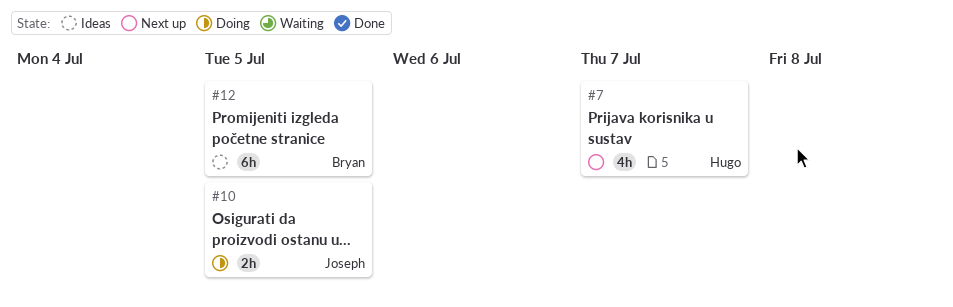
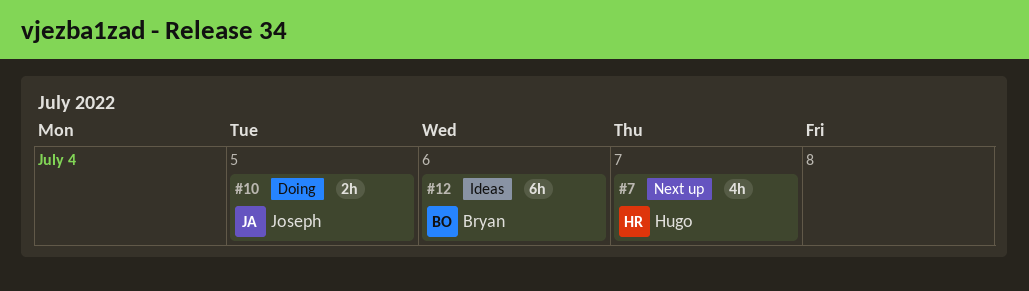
#12, due: Jul 5 -> Jul 6

